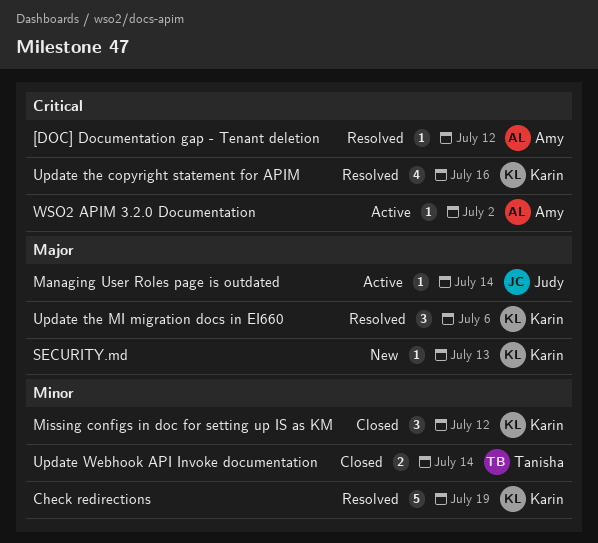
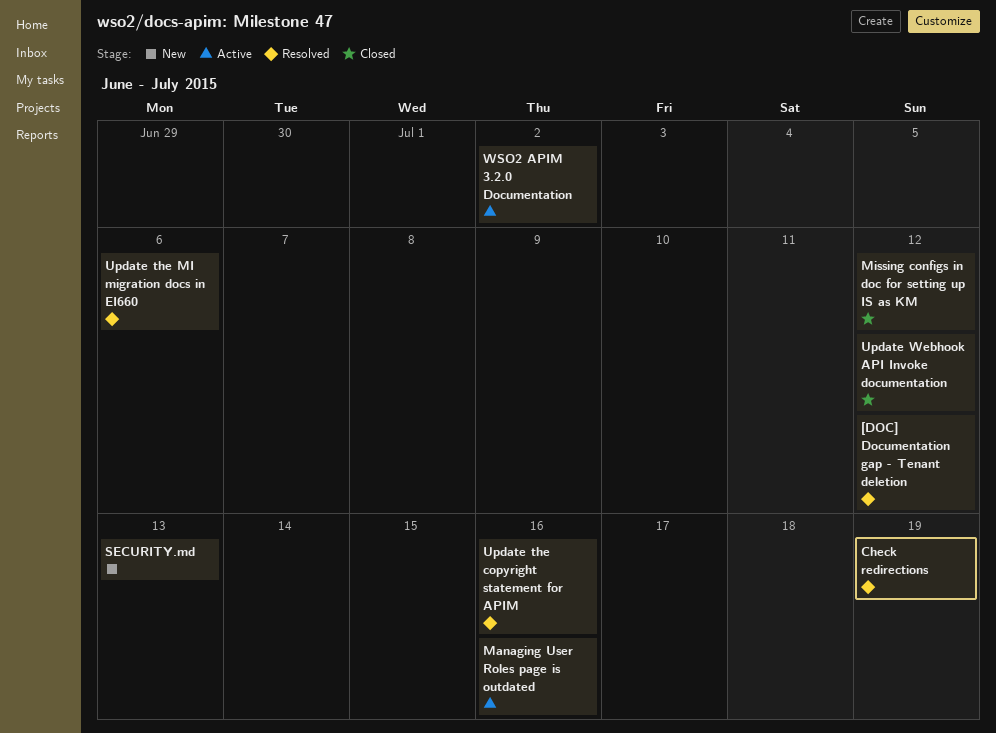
Managing User Roles page is outdated, due: Jul 14 -> Jul 16
Update Webhook API Invoke documentation, due: Jul 14 -> Jul 12

